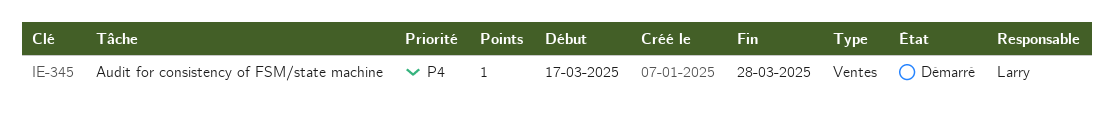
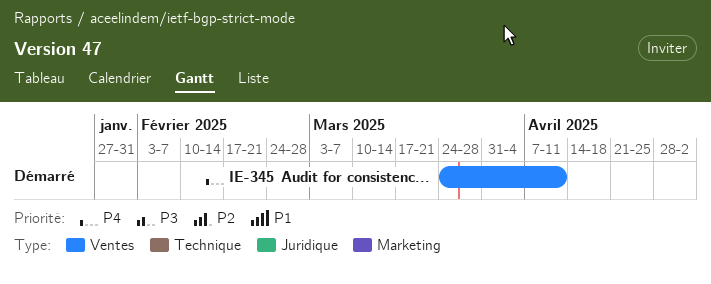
IE-345, start: Mar 17 -> Mar 24
IE-345, due: Mar 28 -> Apr 11

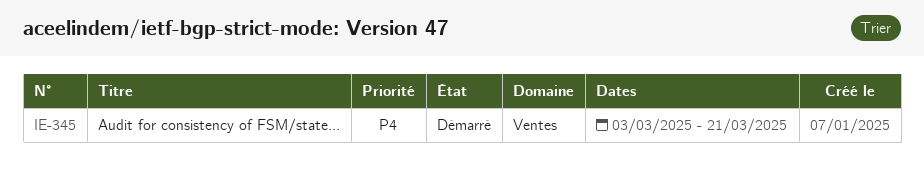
IE-345, start: Mar 24 -> Mar 3
IE-345, due: Apr 11 -> Mar 21

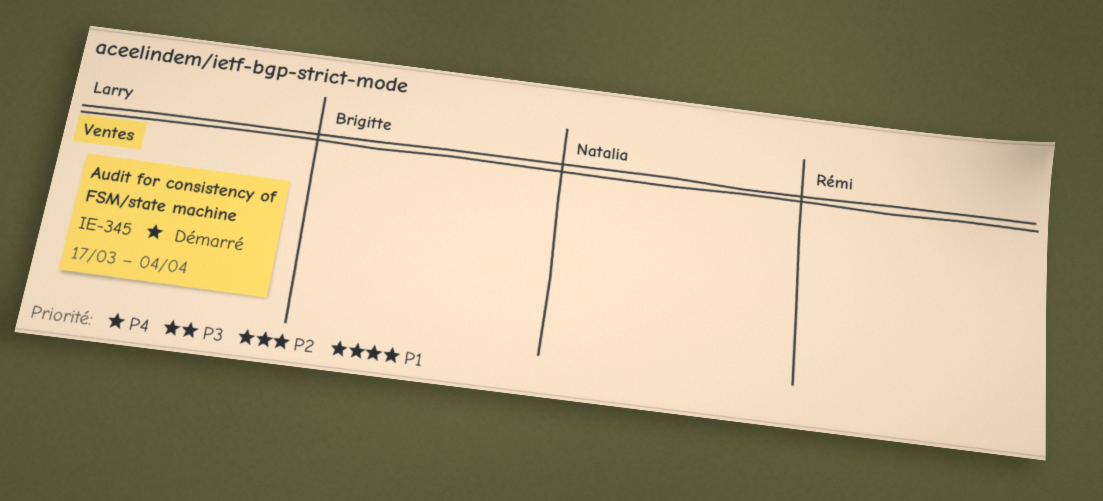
IE-345, start: Mar 3 -> Mar 17
IE-345, due: Mar 21 -> Apr 4

